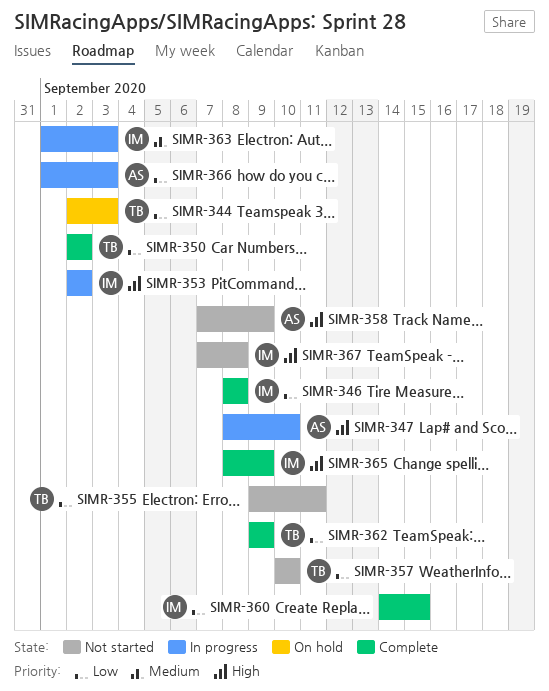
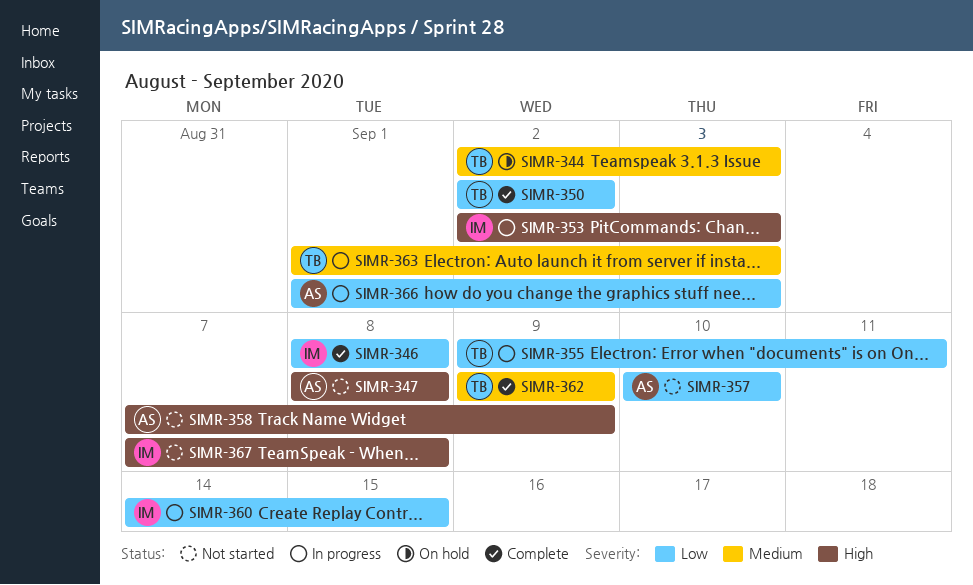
SIMR-344, priority: Low -> Medium
SIMR-347, status: In progress -> Not started
SIMR-347, due: Sep 10 -> Sep 8
SIMR-353, due: Sep 2 -> Sep 3
SIMR-355, status: Not started -> In progress
SIMR-357, owner: TB -> AS
SIMR-360, status: Complete -> In progress
SIMR-362, priority: Low -> Medium
SIMR-363, owner: IM -> TB
SIMR-365: present -> none

